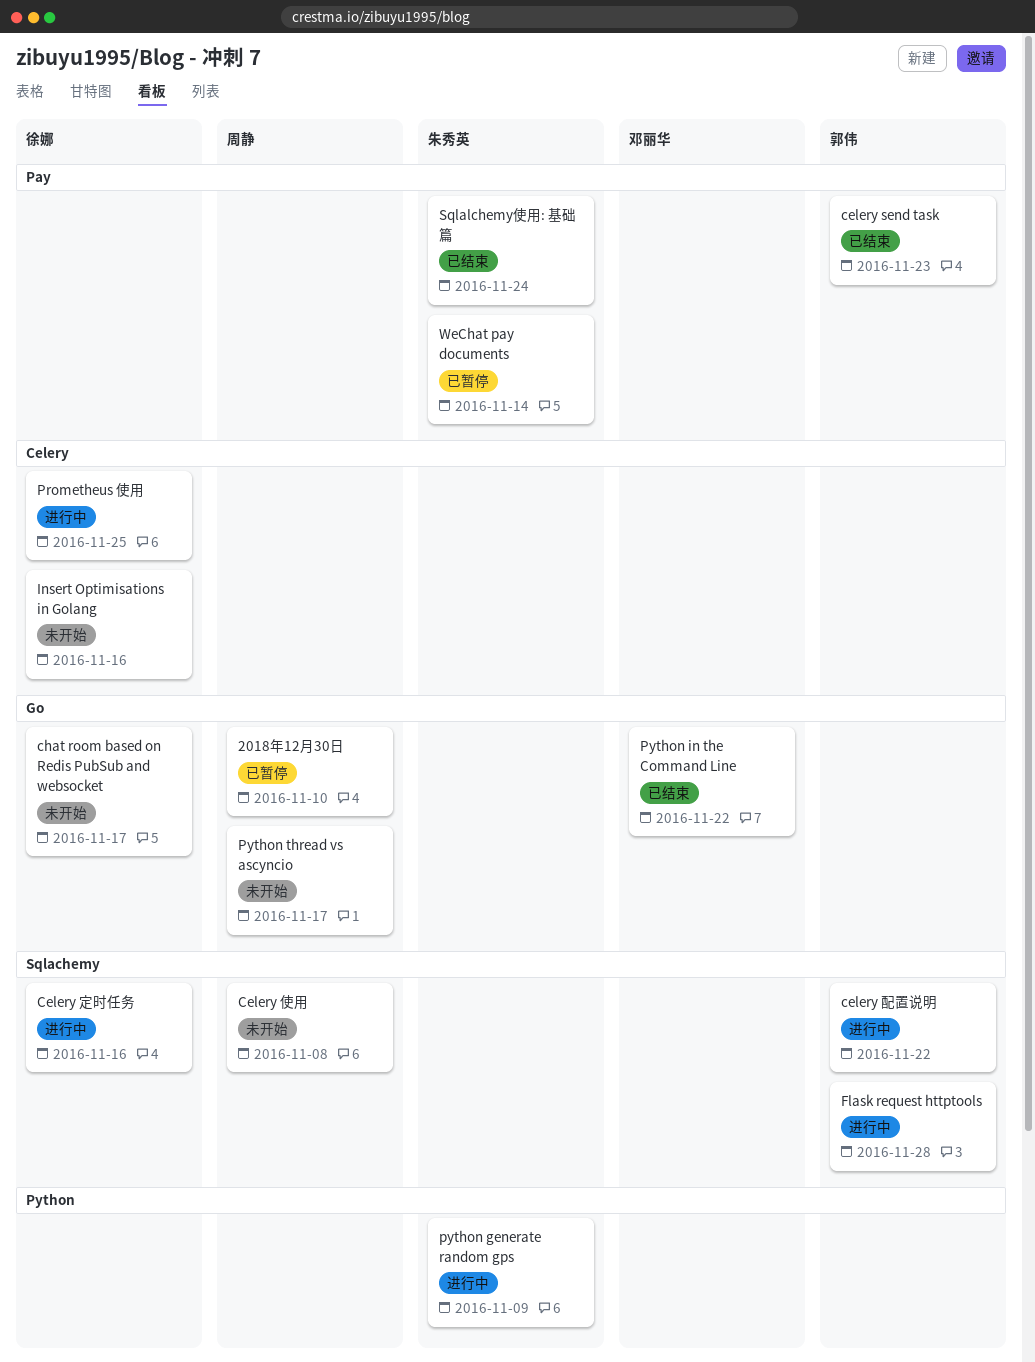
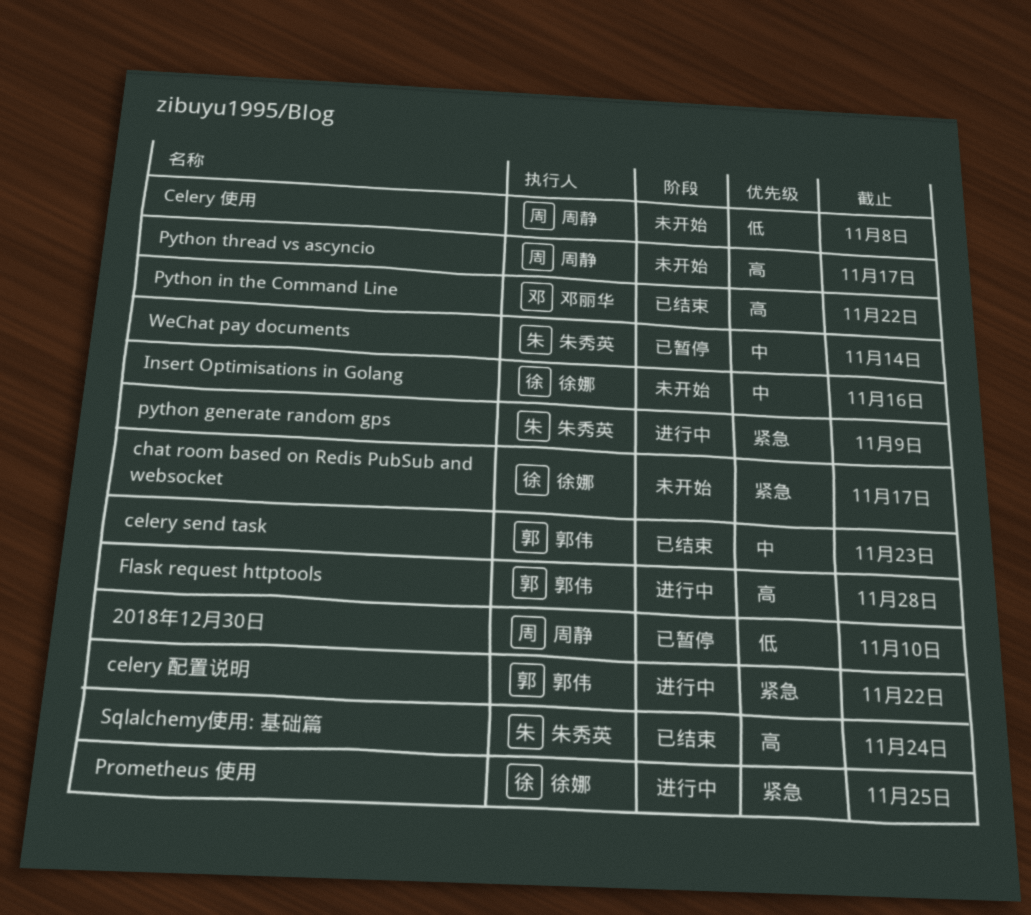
Celery 定时任务: present -> none

